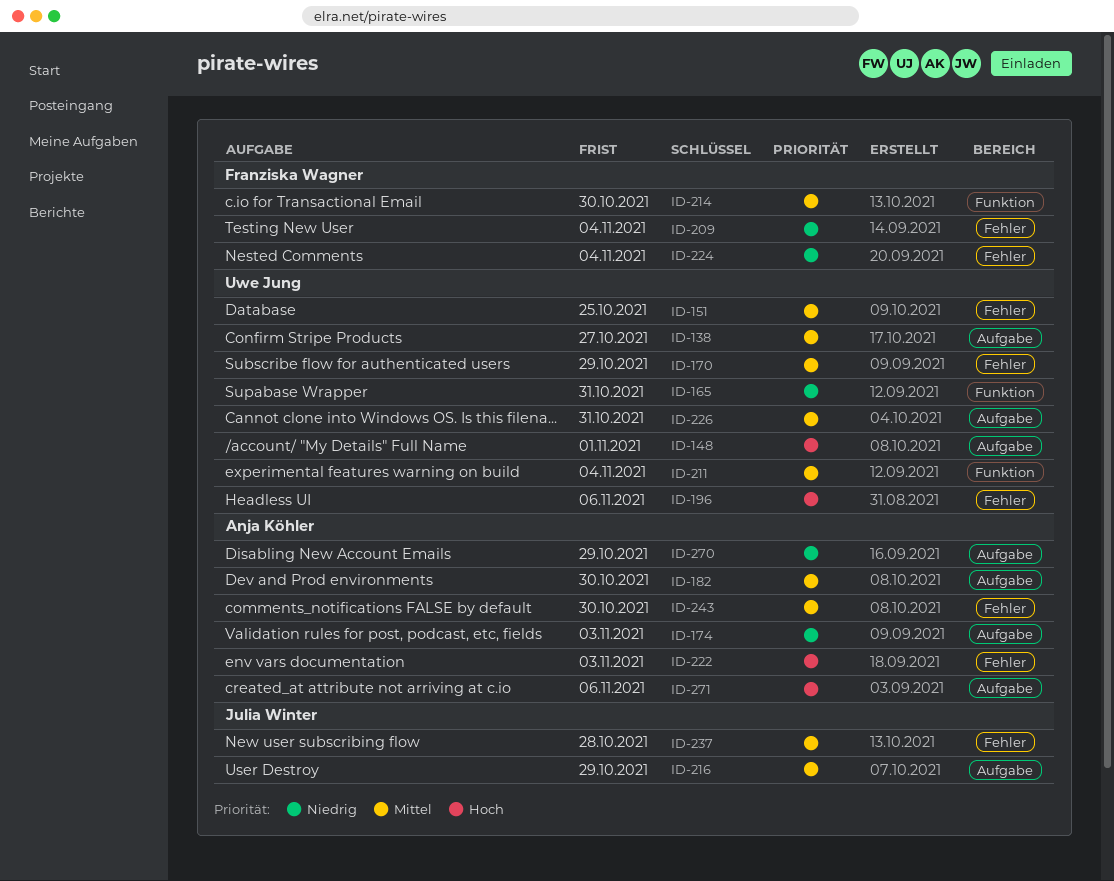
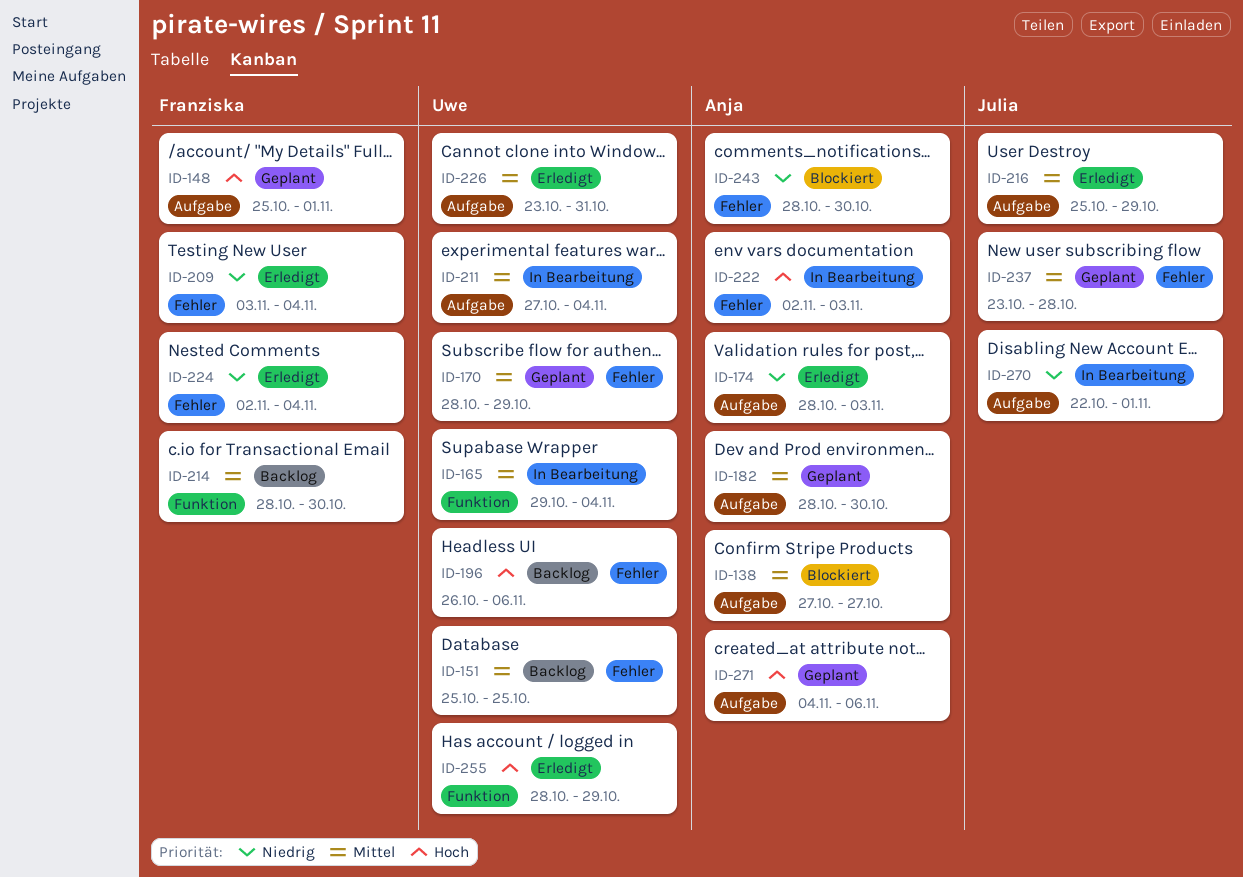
ID-138, owner: Uwe Jung -> Anja Köhler
ID-148, owner: Uwe Jung -> Franziska Wagner
ID-165, priority: Niedrig -> Mittel
ID-165, due: Oct 31 -> Nov 4
ID-211, label: Funktion -> Aufgabe
ID-243, priority: Mittel -> Niedrig
ID-255: none -> present
ID-270, owner: Anja Köhler -> Julia Winter
ID-270, due: Oct 29 -> Nov 1

